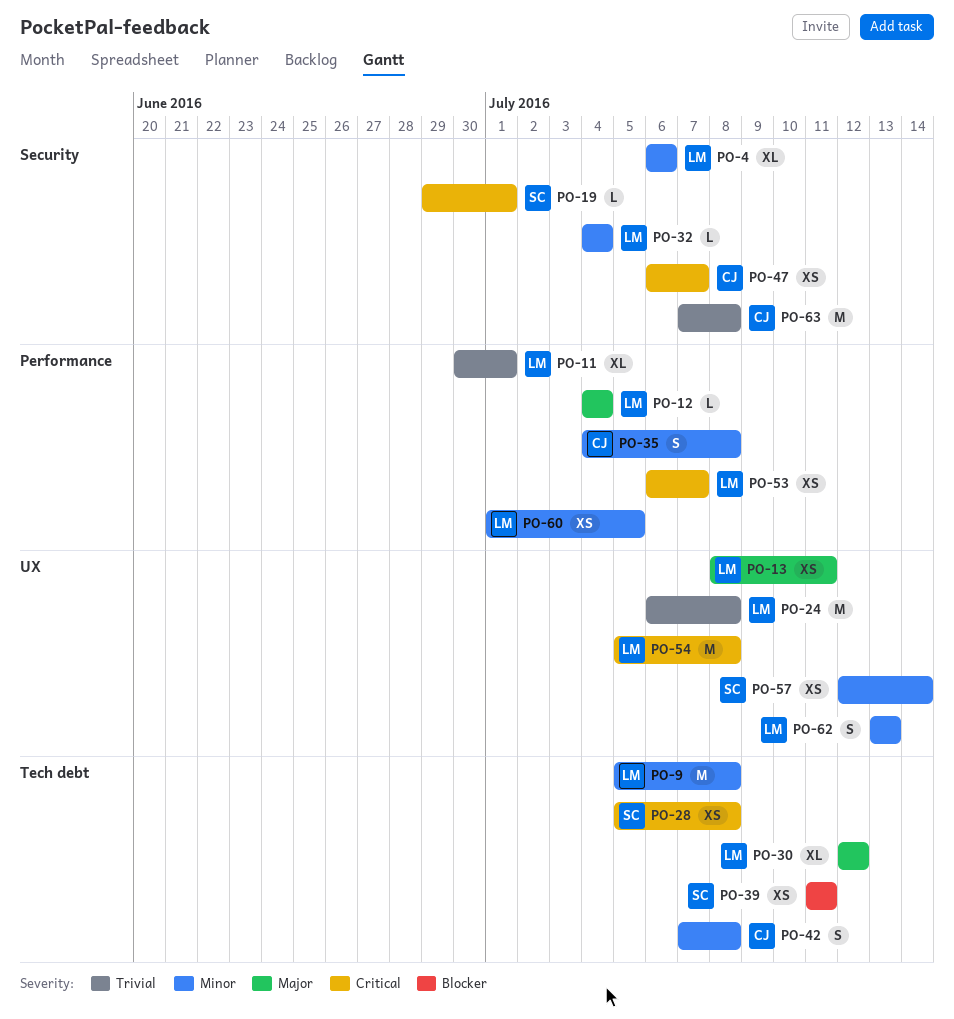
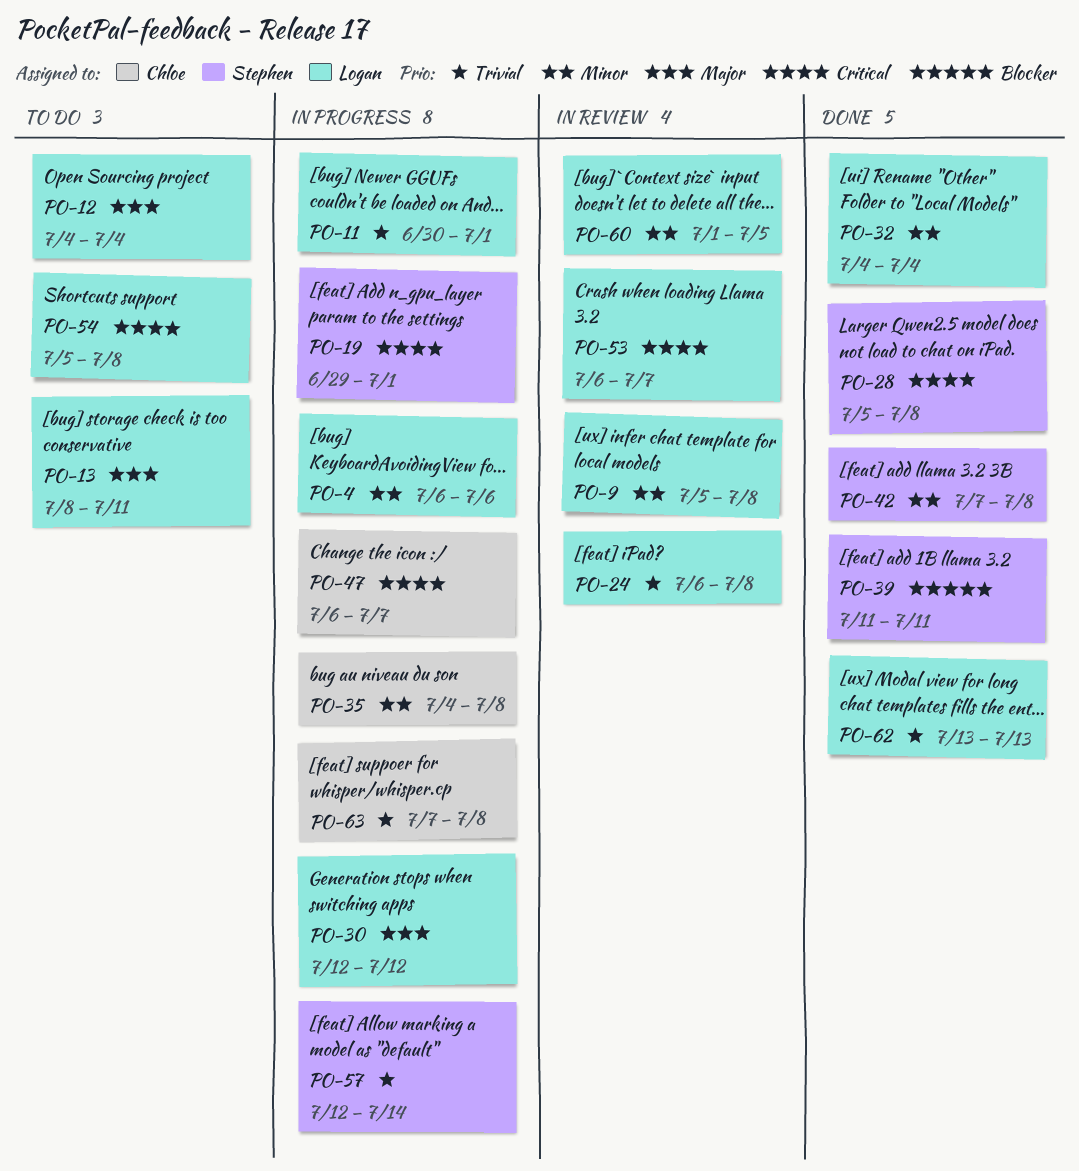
PO-42, owner: Chloe -> Stephen
PO-57, priority: Minor -> Trivial
PO-62, priority: Minor -> Trivial

